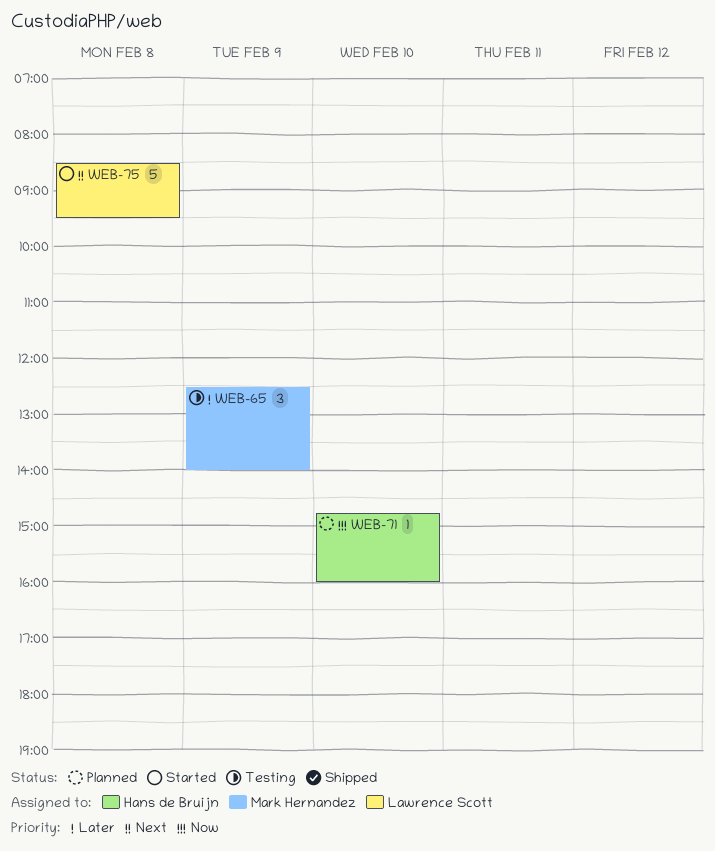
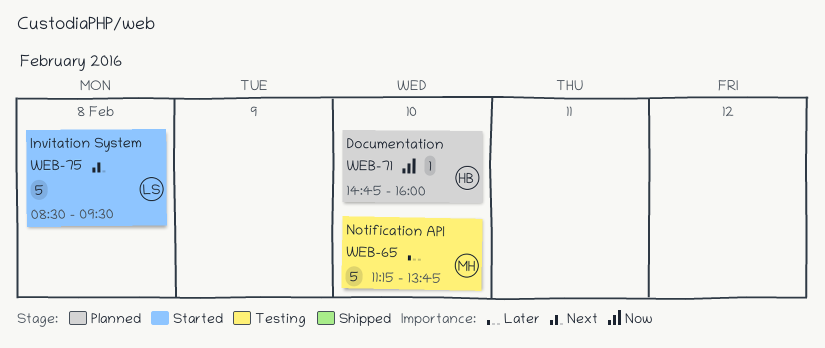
WEB-65, estimate: 3 -> 5
WEB-65, day: Feb 9 -> Feb 10
WEB-65, begins: 12:30 -> 11:15
WEB-65, ends: 14:00 -> 13:45

